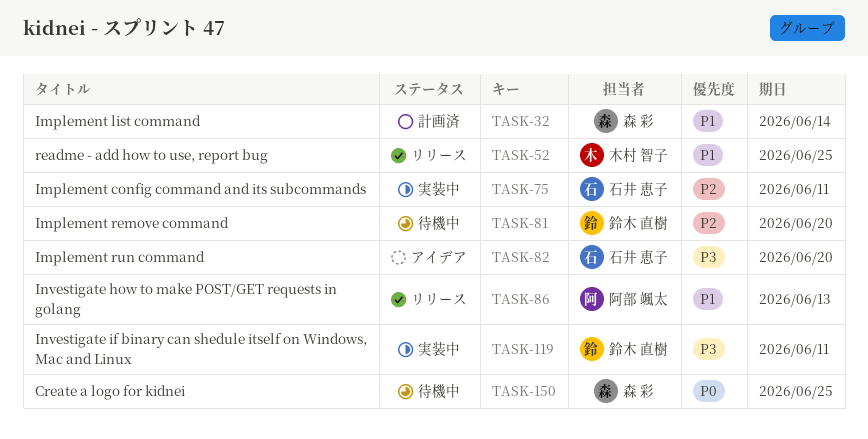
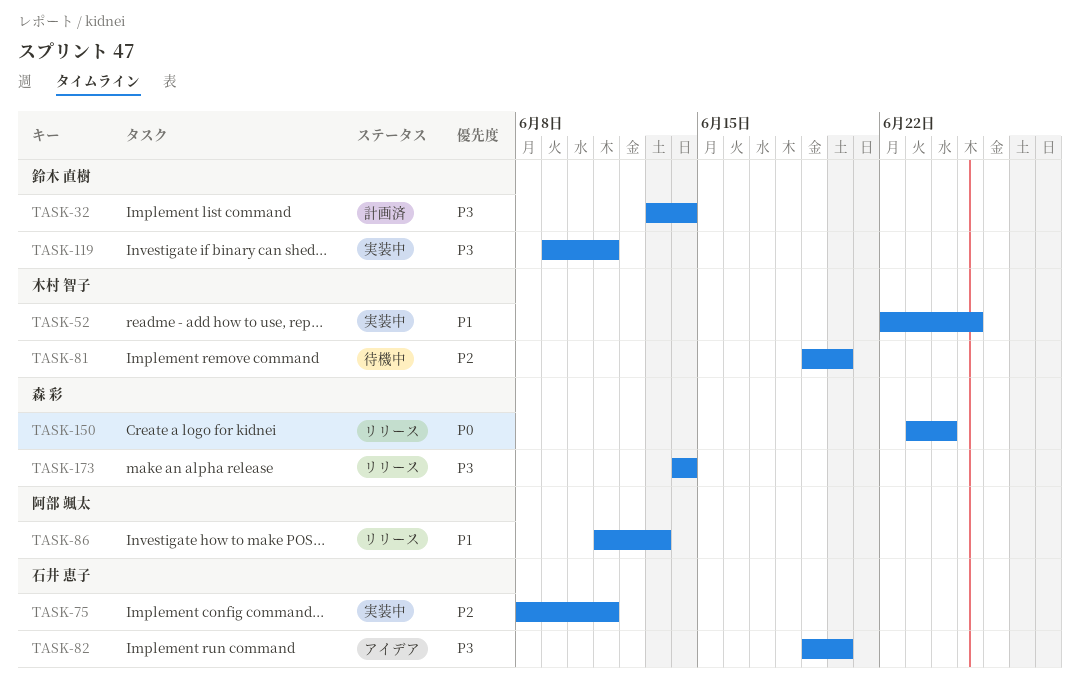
TASK-32, owner: 森 彩 -> 鈴木 直樹
TASK-32, priority: P1 -> P3
TASK-52, status: リリース -> 実装中
TASK-81, owner: 鈴木 直樹 -> 木村 智子
TASK-150, status: 待機中 -> リリース
TASK-150, due: Jun 25 -> Jun 24
TASK-173: none -> present

